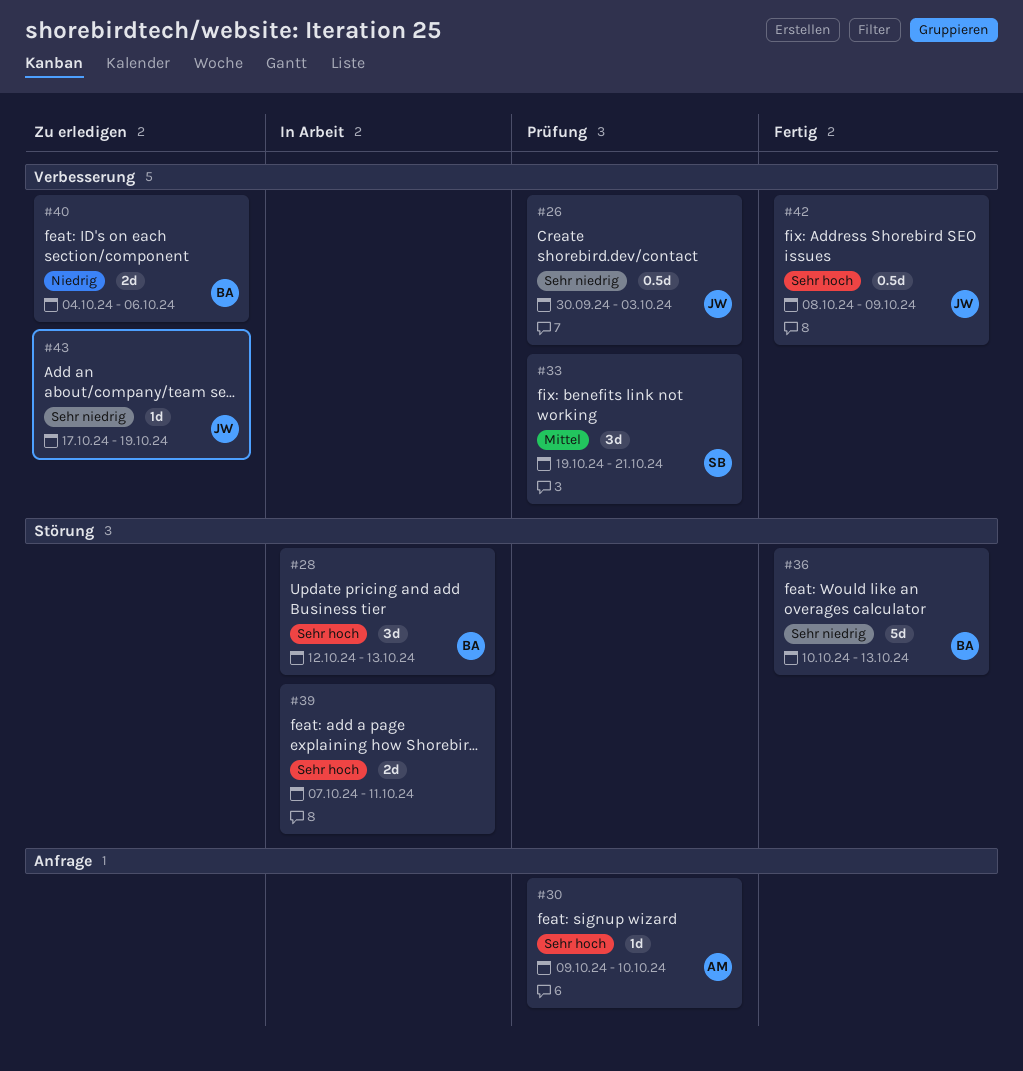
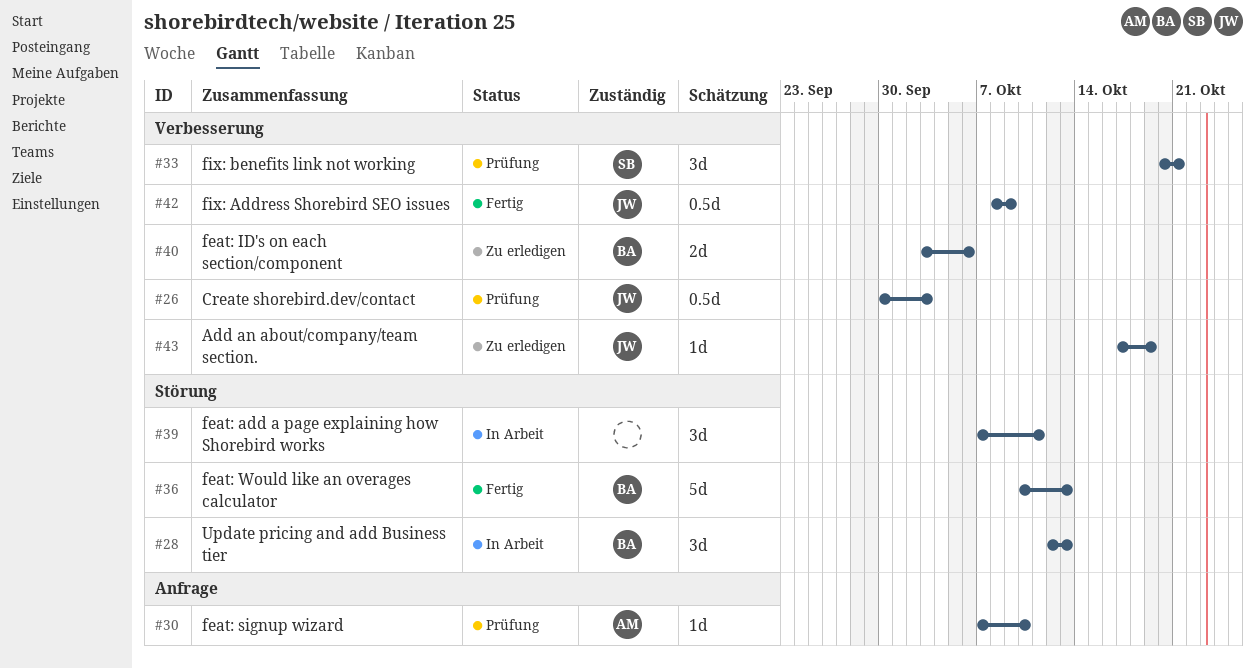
#30, start: Oct 9 -> Oct 7
#33, start: Oct 19 -> Oct 20
#39, estimate: 2d -> 3d
#40, start: Oct 4 -> Oct 3

